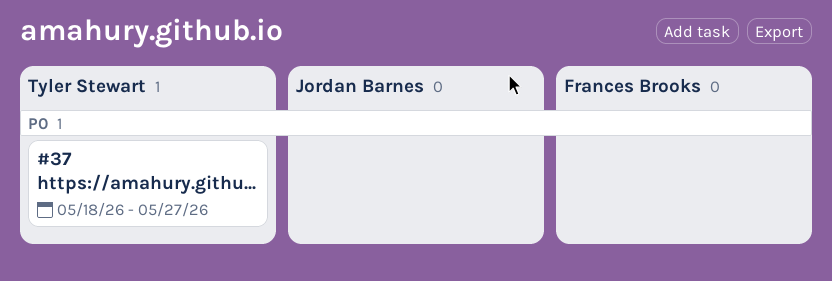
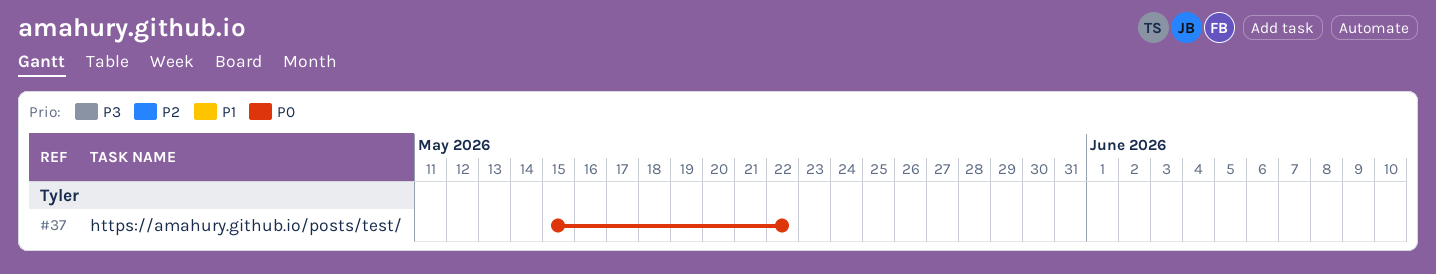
#37, start: May 18 -> May 15
#37, due: May 27 -> May 22

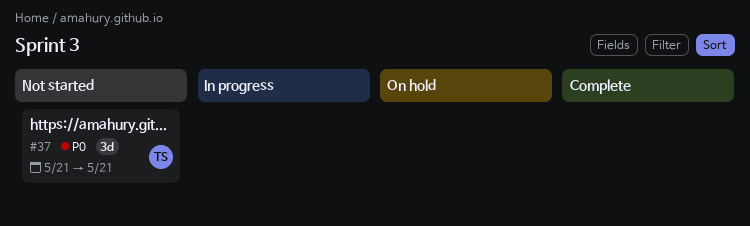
#37, start: May 15 -> May 21
#37, due: May 22 -> May 21

